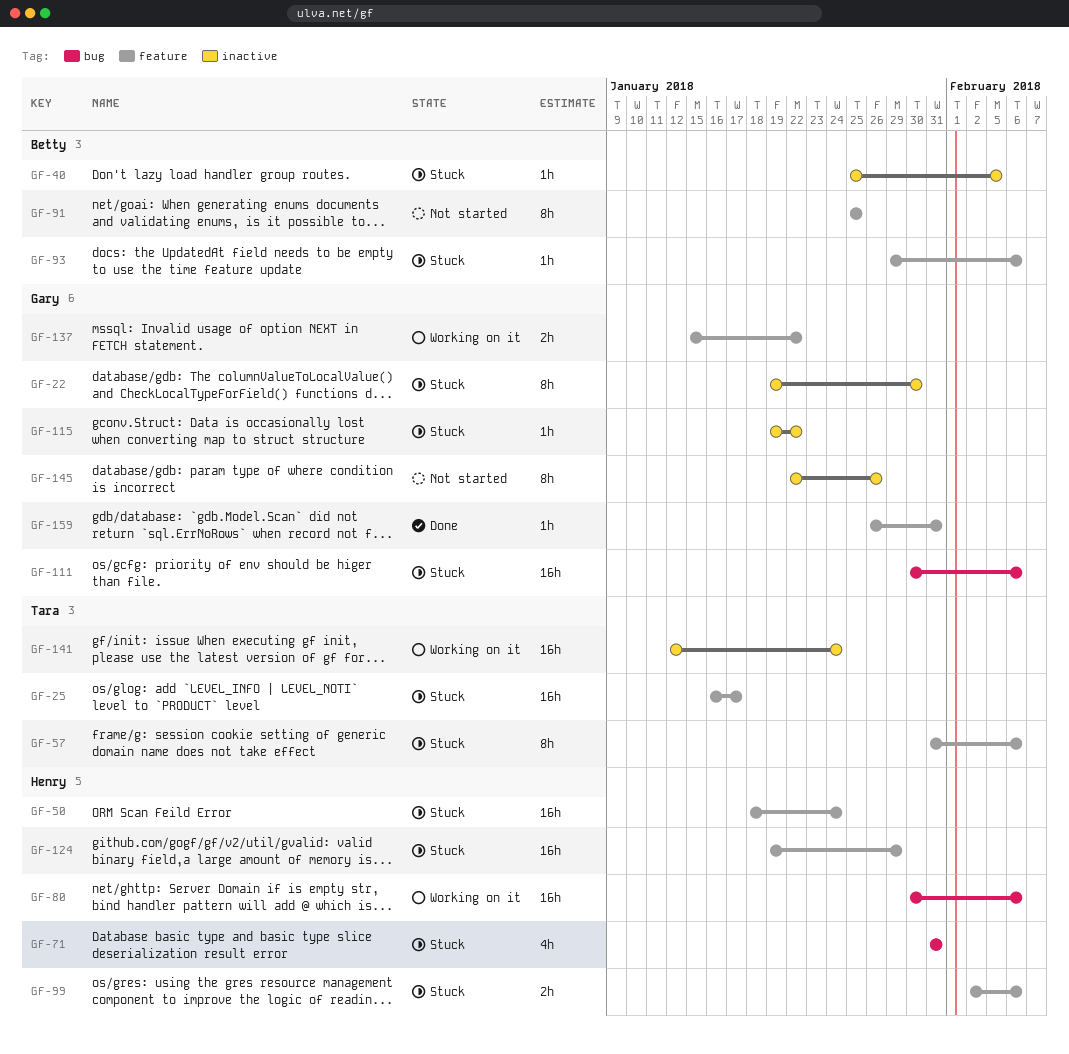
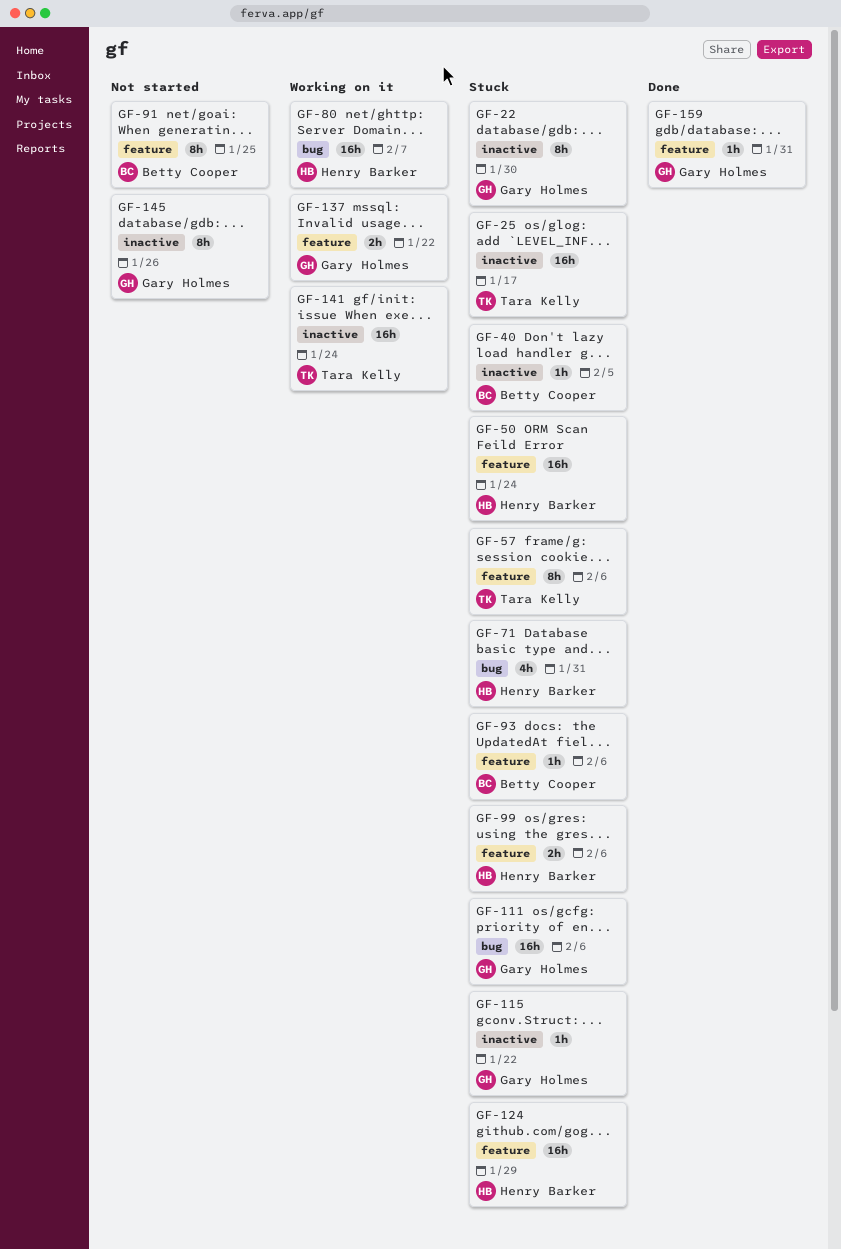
GF-25, label: feature -> inactive
GF-80, due: Feb 6 -> Feb 7

